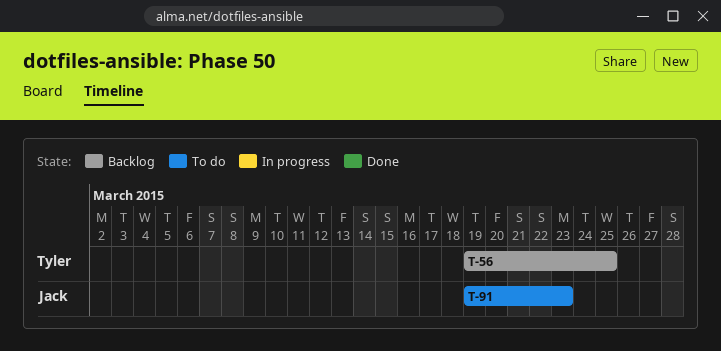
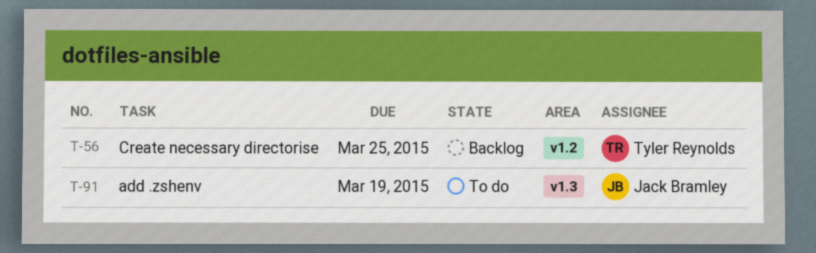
T-91, due: Mar 23 -> Mar 19

